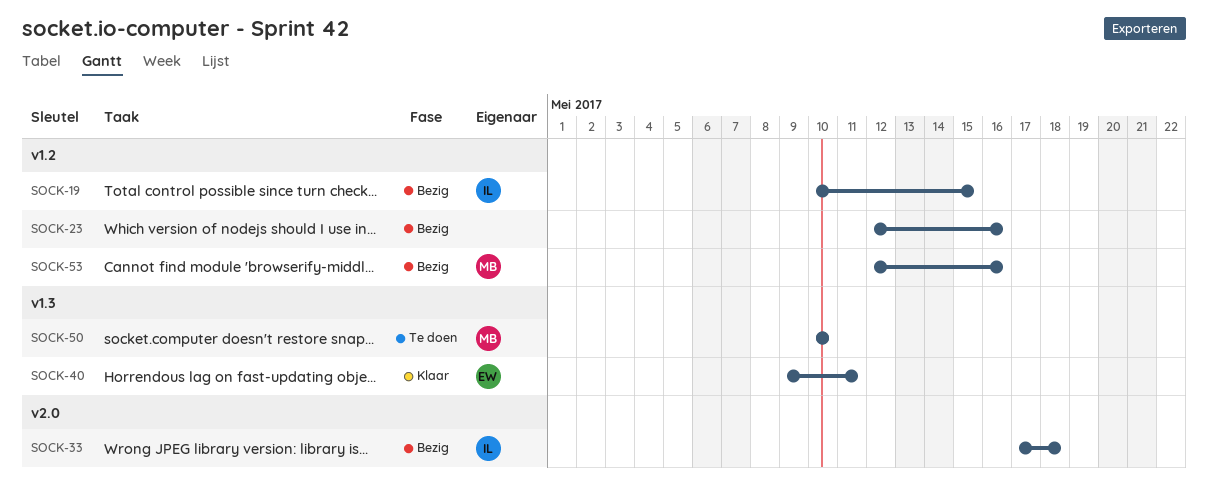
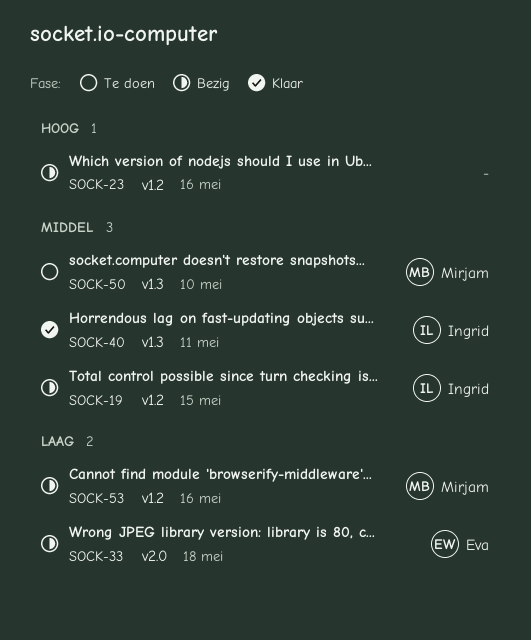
SOCK-33, owner: Ingrid -> Eva
SOCK-40, owner: Eva -> Ingrid

